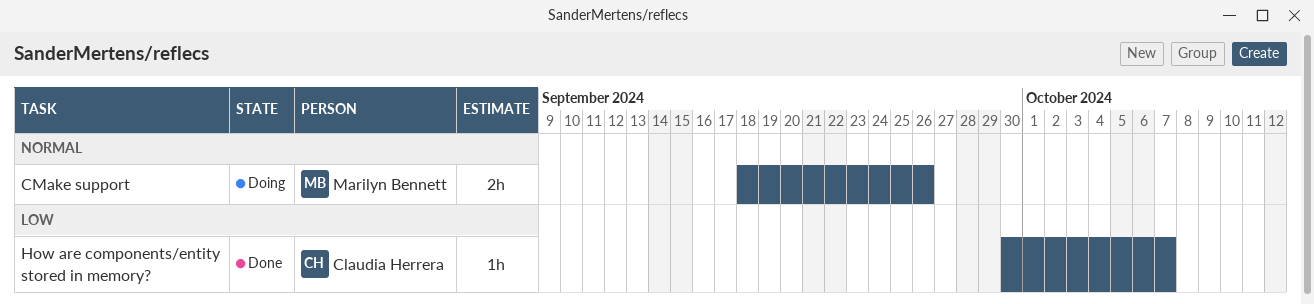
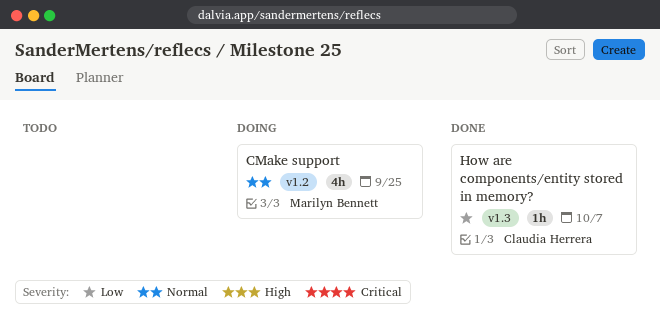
CMake support, estimate: 2h -> 4h
CMake support, due: Sep 26 -> Sep 25

